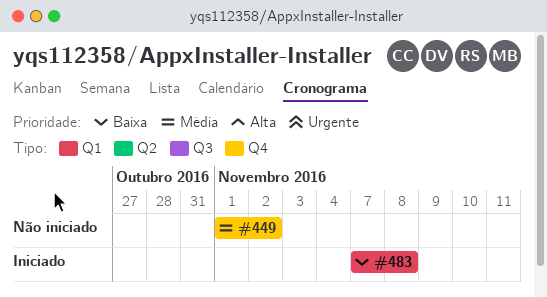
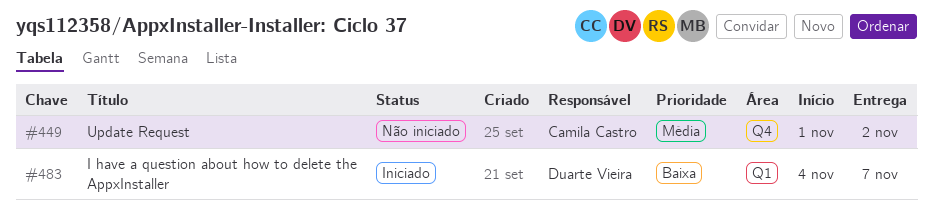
#483, start: Nov 7 -> Nov 4
#483, due: Nov 8 -> Nov 7

